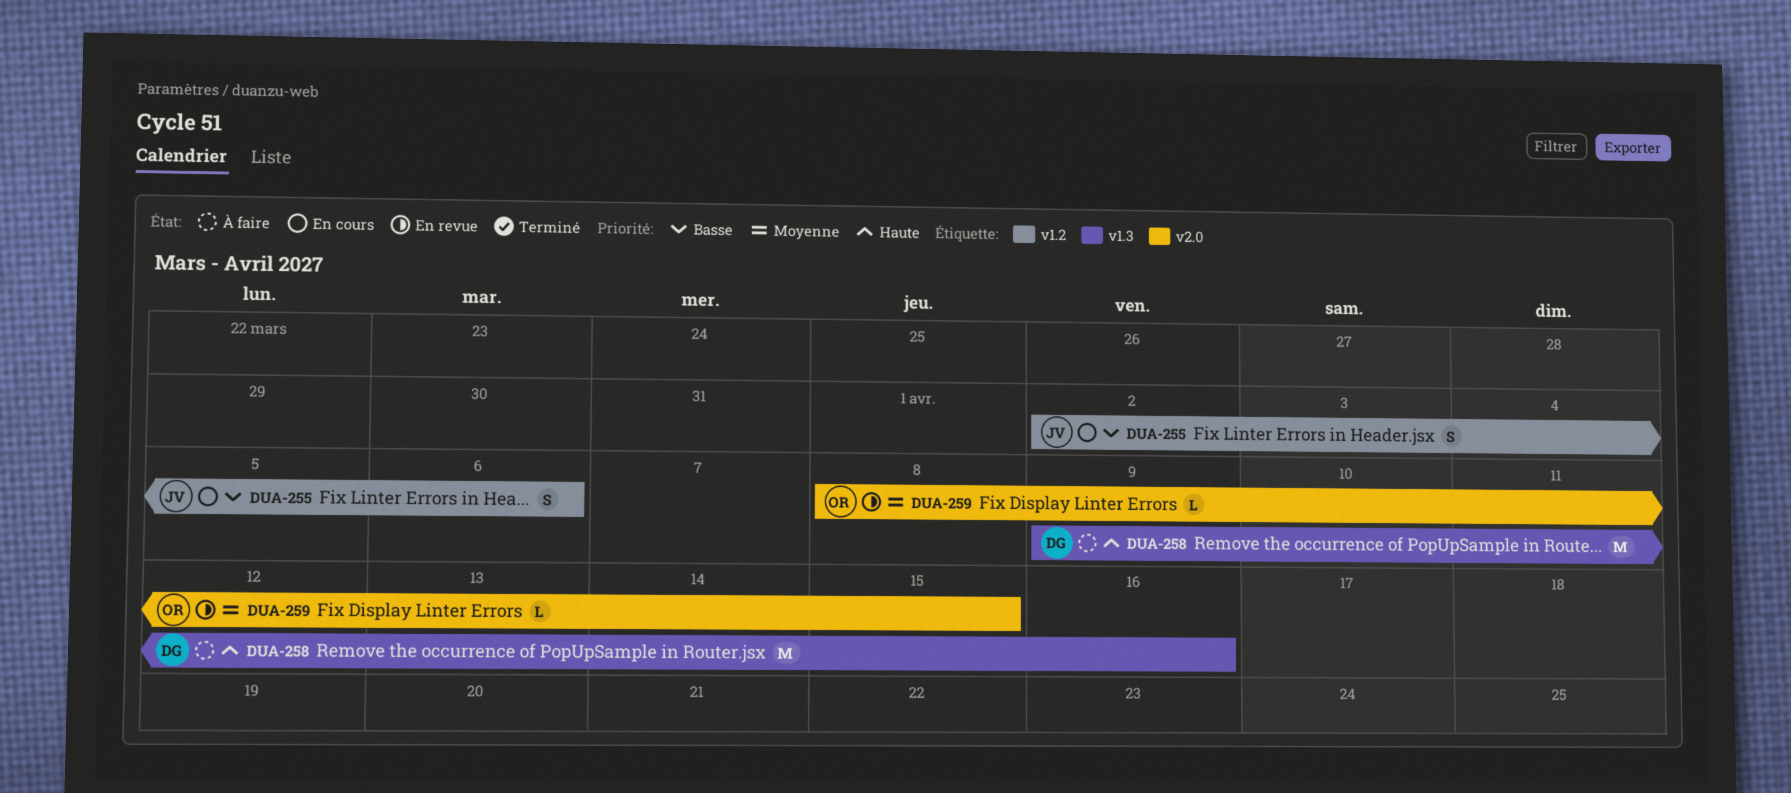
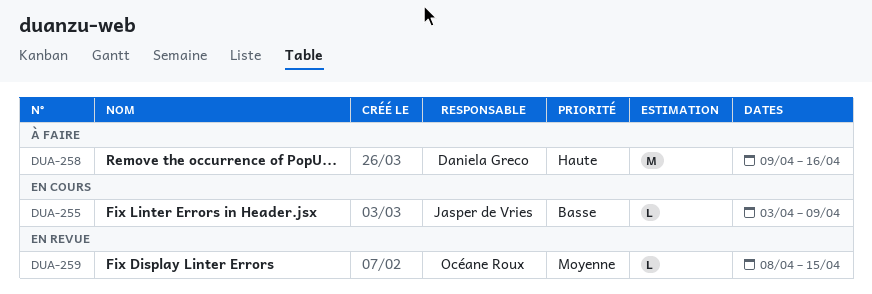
DUA-255, estimate: S -> L
DUA-255, start: Apr 2 -> Apr 3
DUA-255, due: Apr 6 -> Apr 9

